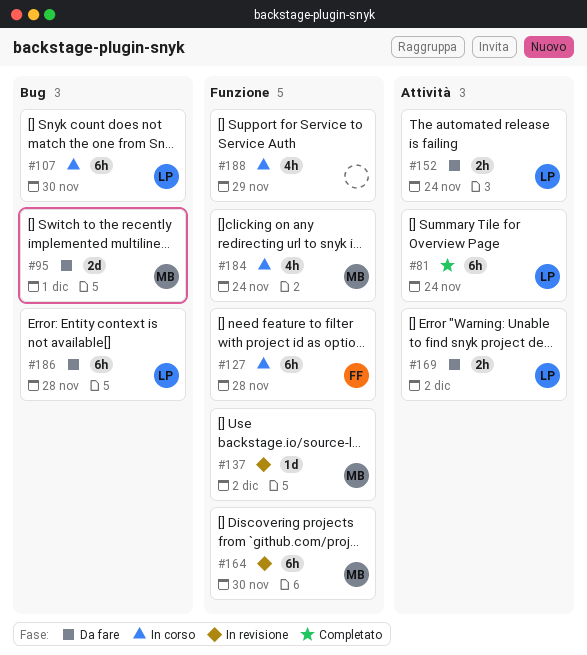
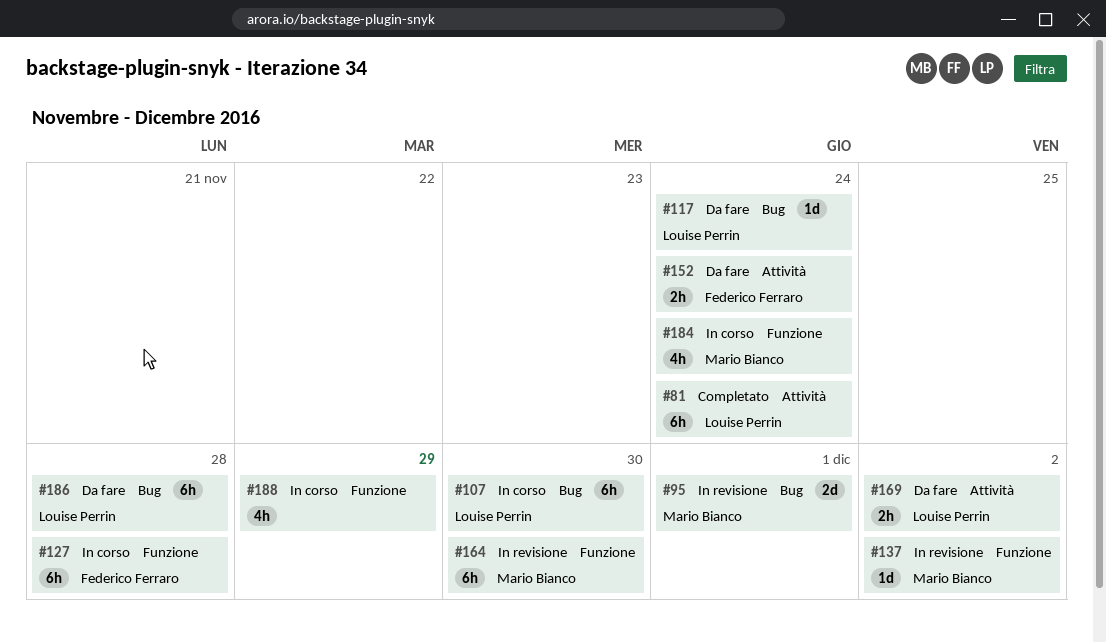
#95, status: Da fare -> In revisione
#117: none -> present
#152, owner: Louise Perrin -> Federico Ferraro

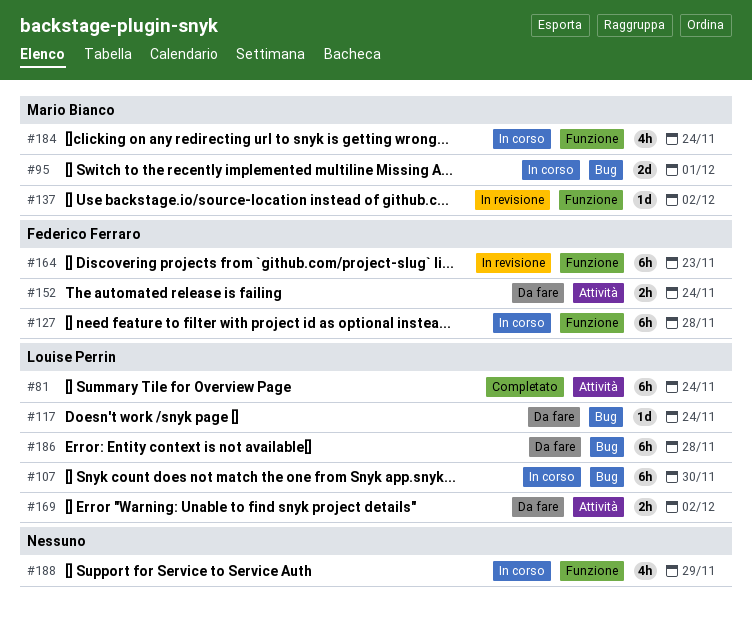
#95, status: In revisione -> In corso
#164, owner: Mario Bianco -> Federico Ferraro
#164, due: Nov 30 -> Nov 23

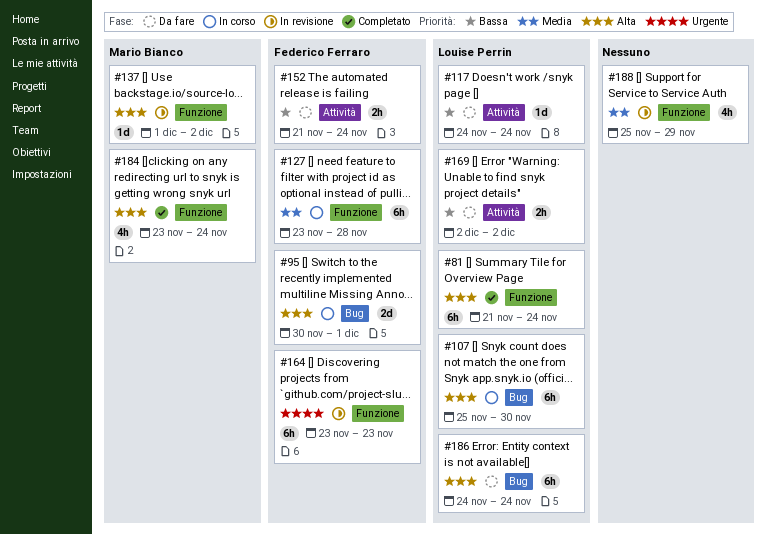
#81, label: Attività -> Funzione
#95, owner: Mario Bianco -> Federico Ferraro
#117, label: Bug -> Attività
#184, status: In corso -> Completato
#186, due: Nov 28 -> Nov 24
#188, status: In corso -> In revisione

